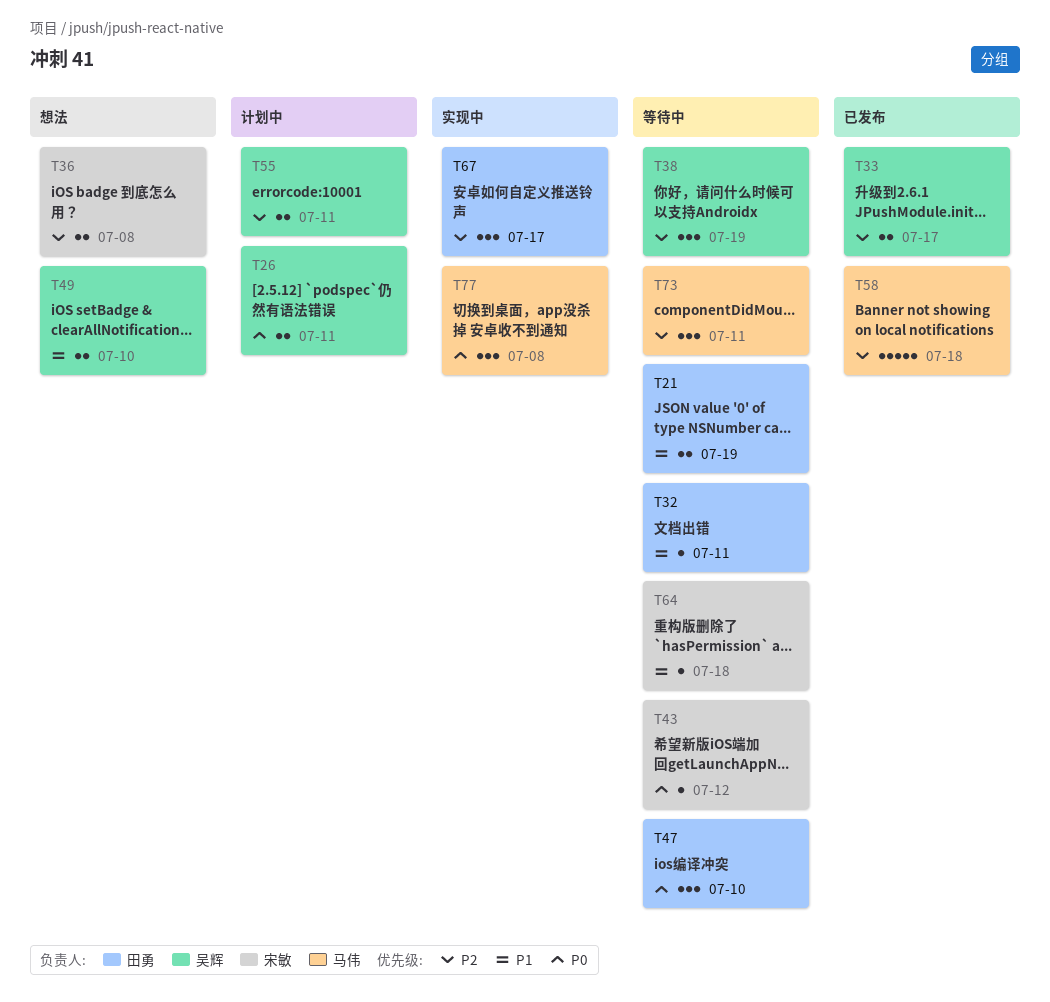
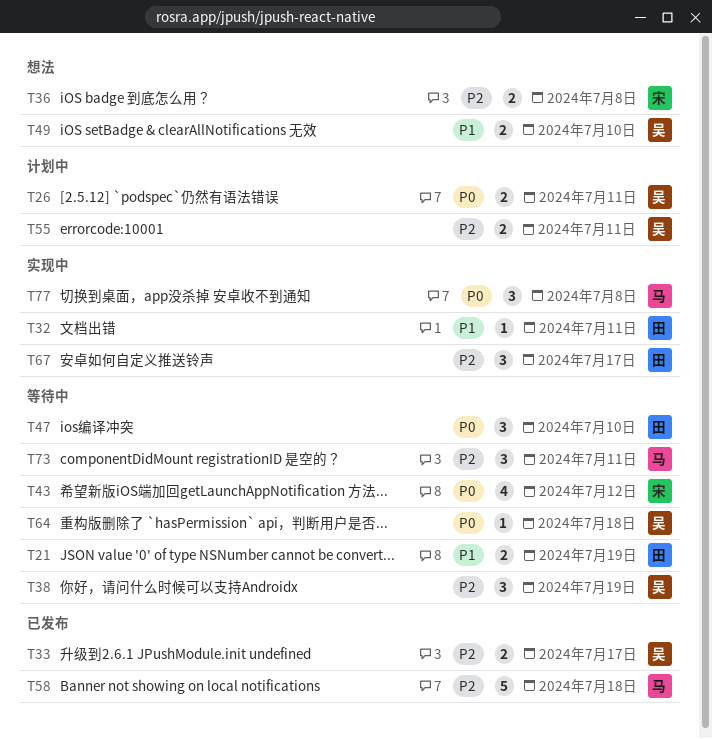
T32, status: 等待中 -> 实现中
T43, estimate: 1 -> 4
T64, owner: 宋敏 -> 吴辉
T64, priority: P1 -> P0

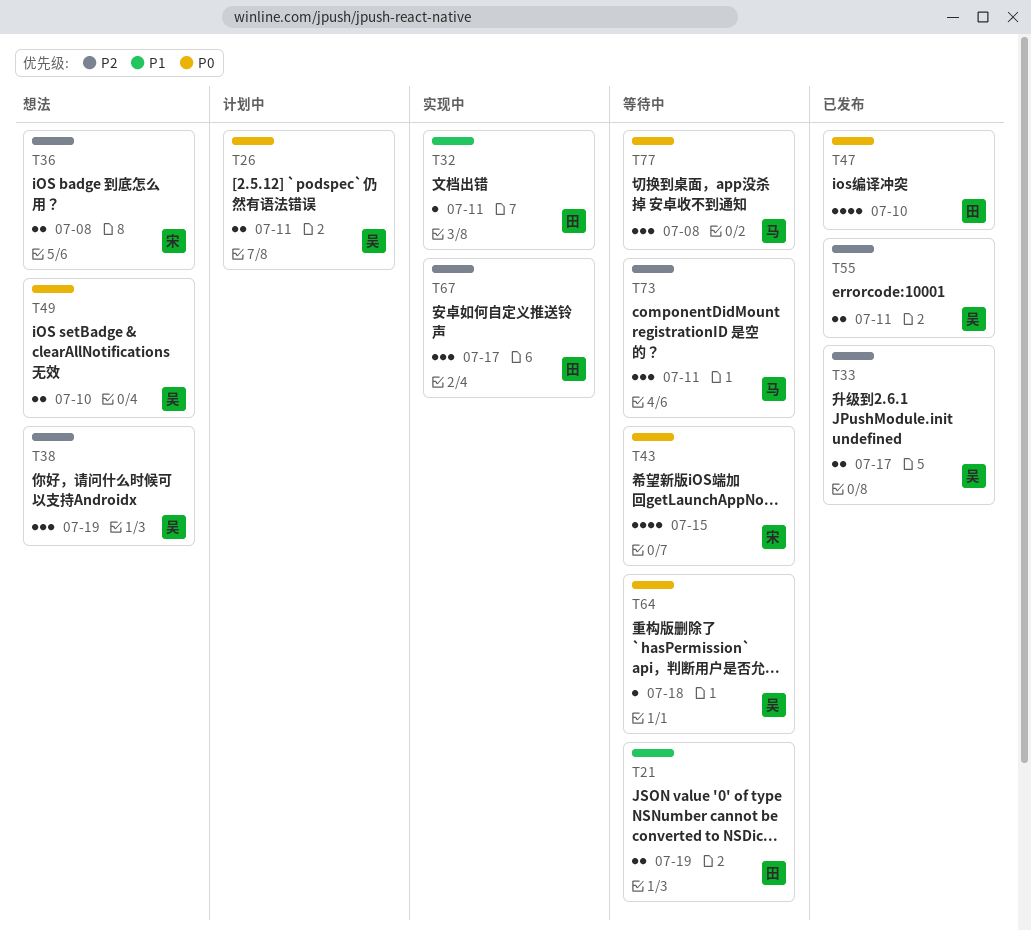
T38, status: 等待中 -> 想法
T43, due: Jul 12 -> Jul 15
T47, status: 等待中 -> 已发布
T47, estimate: 3 -> 4
T49, priority: P1 -> P0
T55, status: 计划中 -> 已发布
T58: present -> none
T77, status: 实现中 -> 等待中

